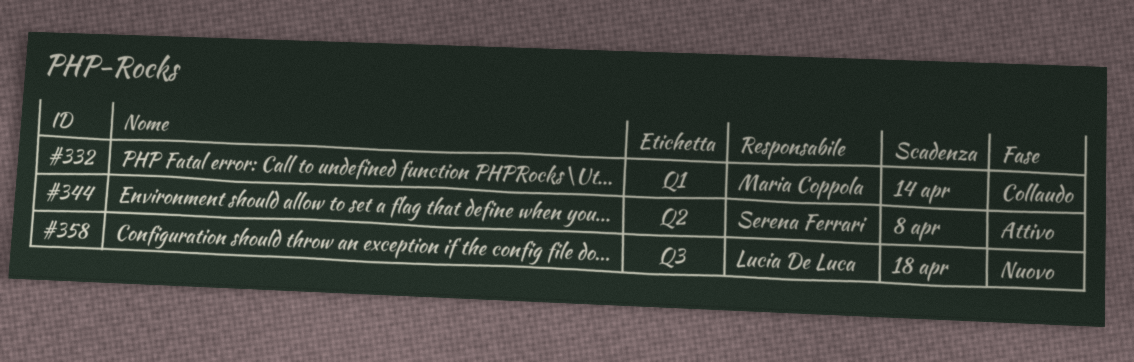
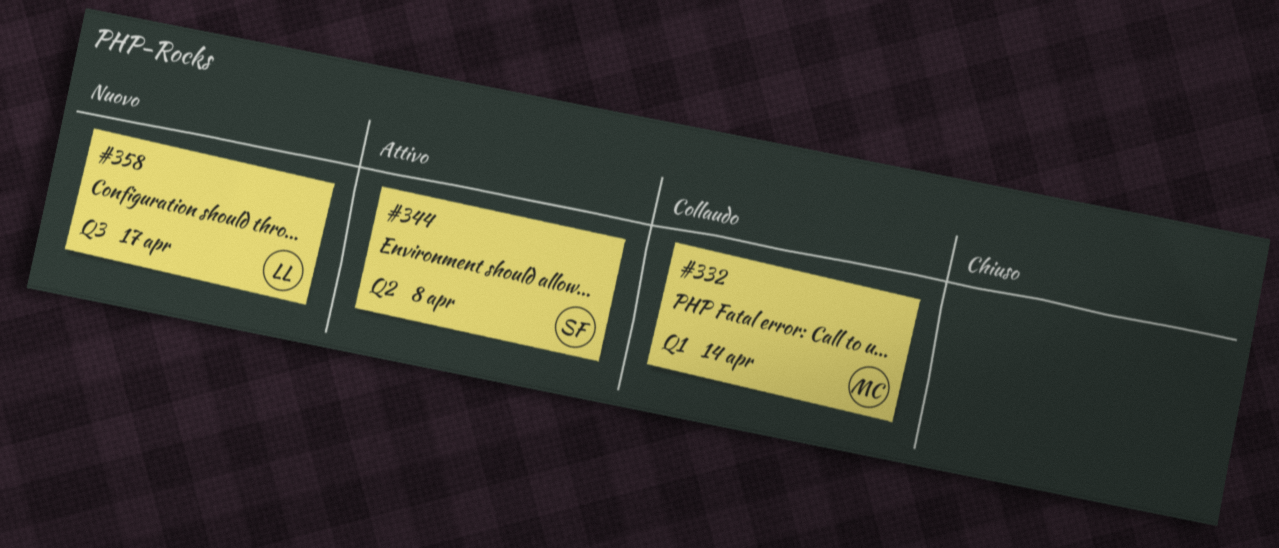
#358, due: Apr 18 -> Apr 17

